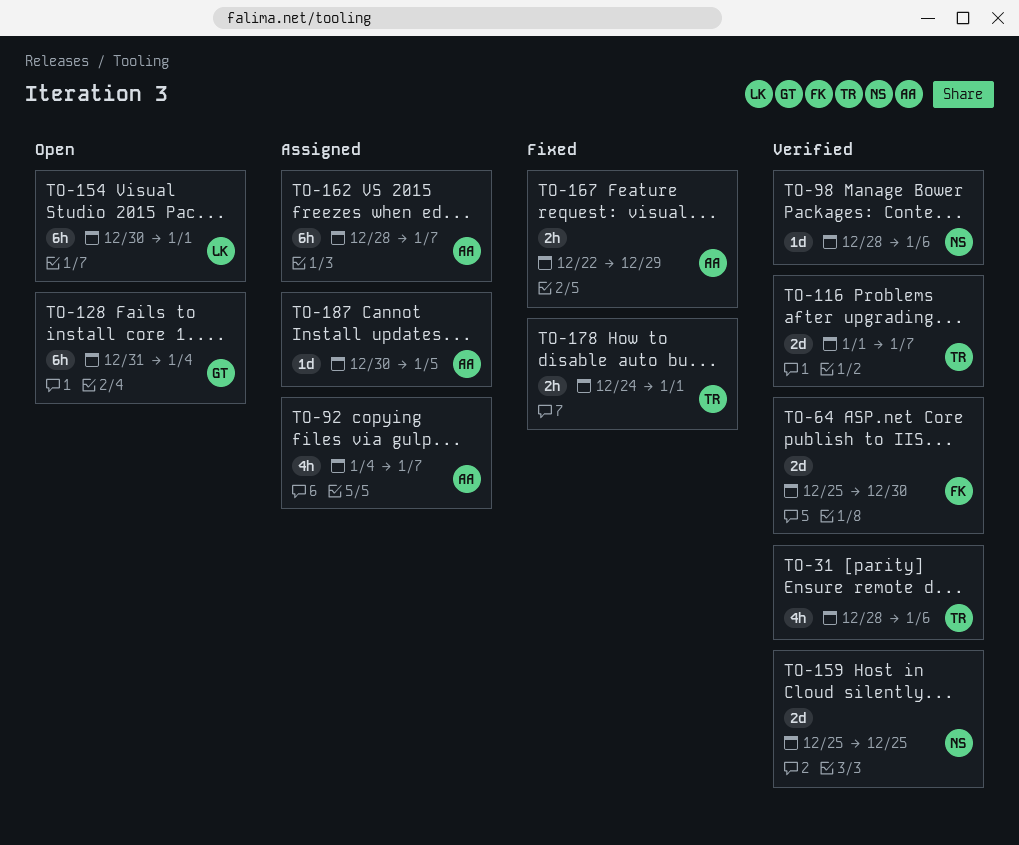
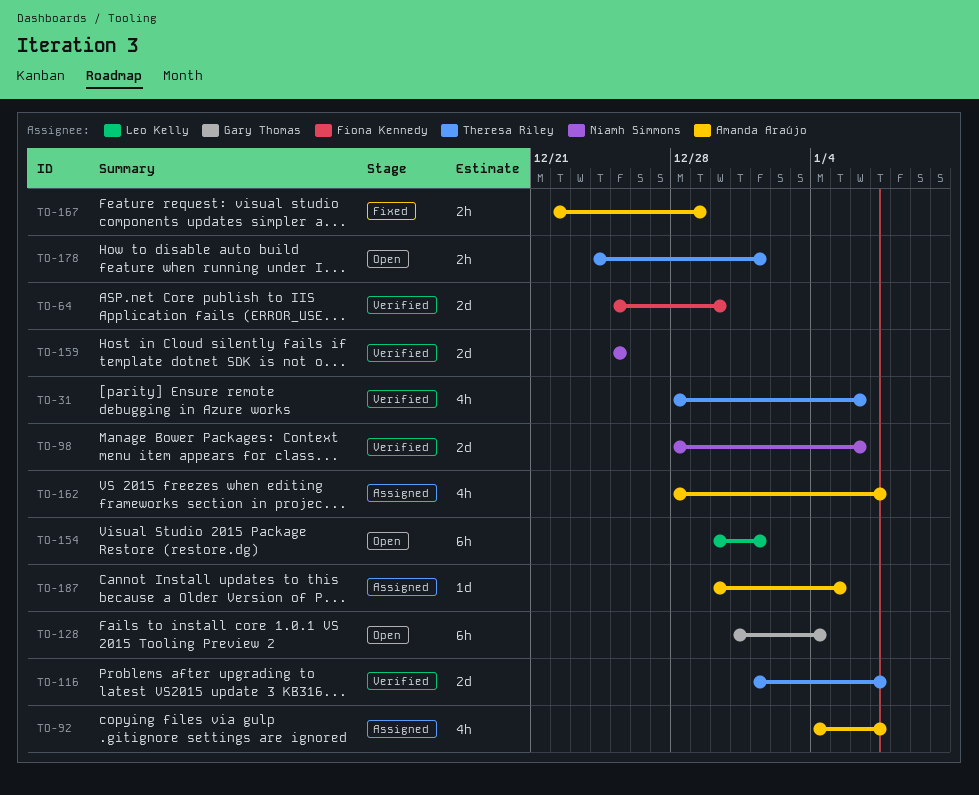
TO-98, estimate: 1d -> 2d
TO-162, estimate: 6h -> 4h
TO-178, status: Fixed -> Open

